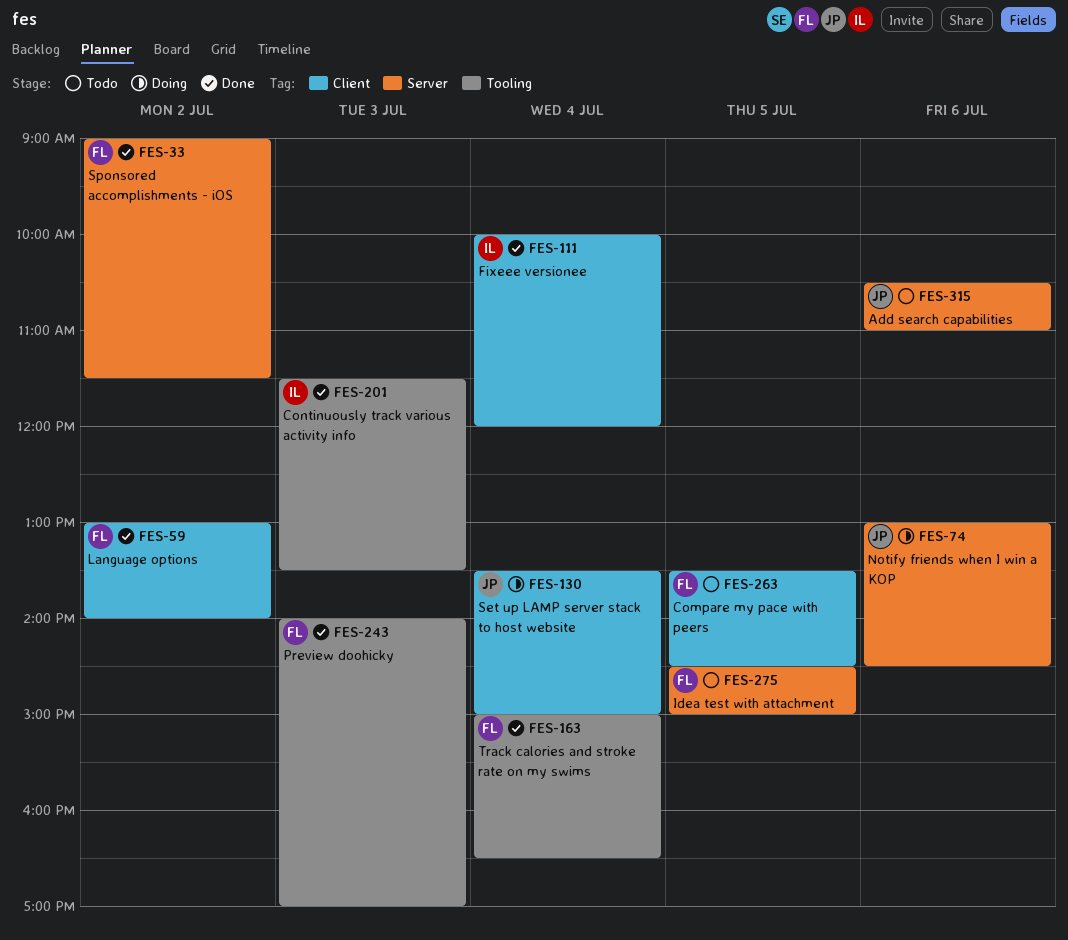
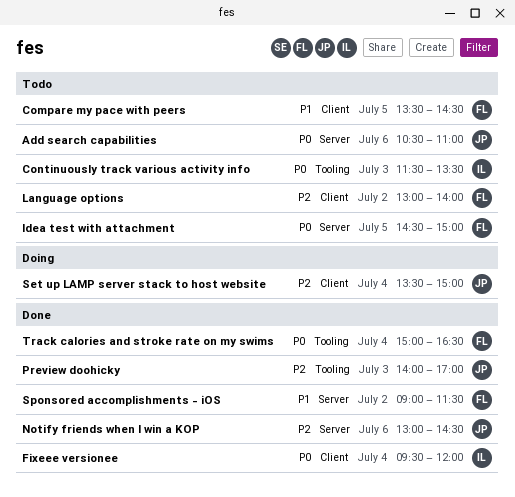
Continuously track various activity info, status: Done -> Todo
Fixeee versionee, begins: 10:00 -> 09:30
Language options, status: Done -> Todo
Notify friends when I win a KOP, status: Doing -> Done
Preview doohicky, owner: FL -> JP

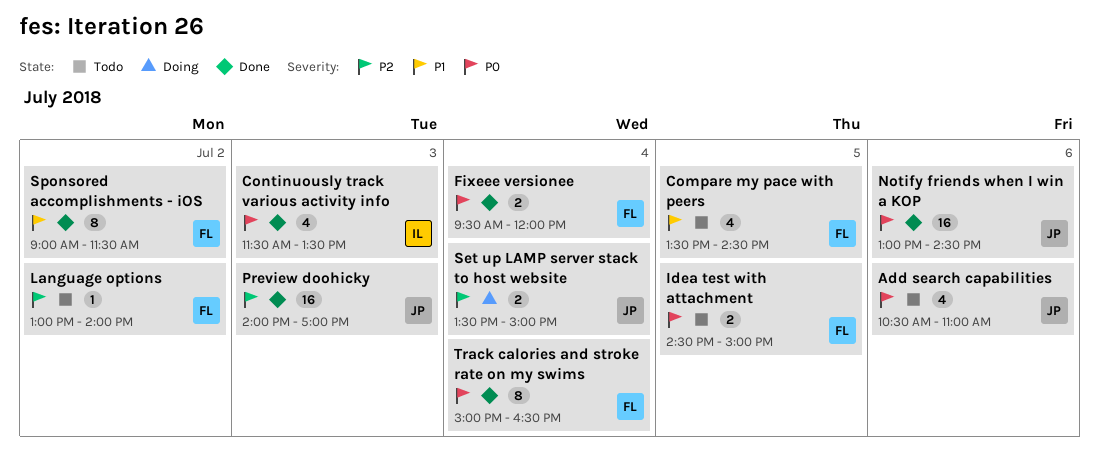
Continuously track various activity info, status: Todo -> Done
Fixeee versionee, owner: IL -> FL
Notify friends when I win a KOP, priority: P2 -> P0

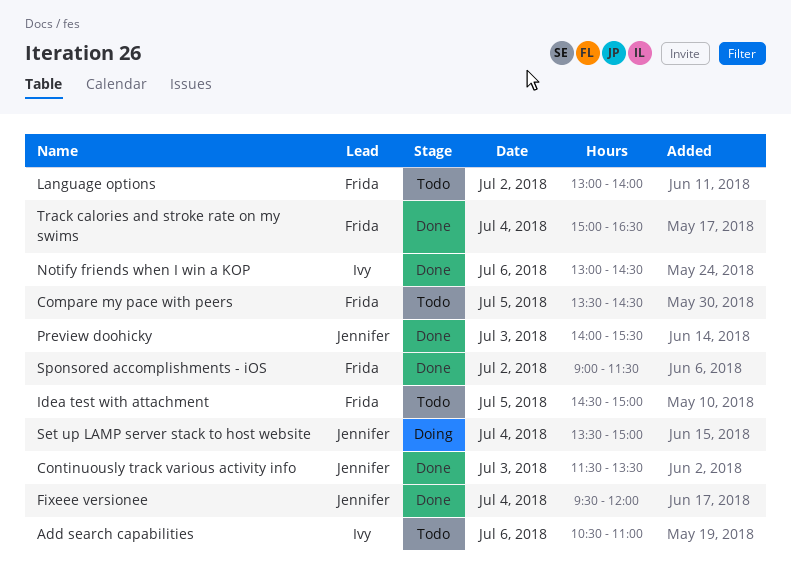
Add search capabilities, owner: Jennifer -> Ivy
Continuously track various activity info, owner: Ivy -> Jennifer
Fixeee versionee, owner: Frida -> Jennifer
Notify friends when I win a KOP, owner: Jennifer -> Ivy
Preview doohicky, ends: 17:00 -> 15:30

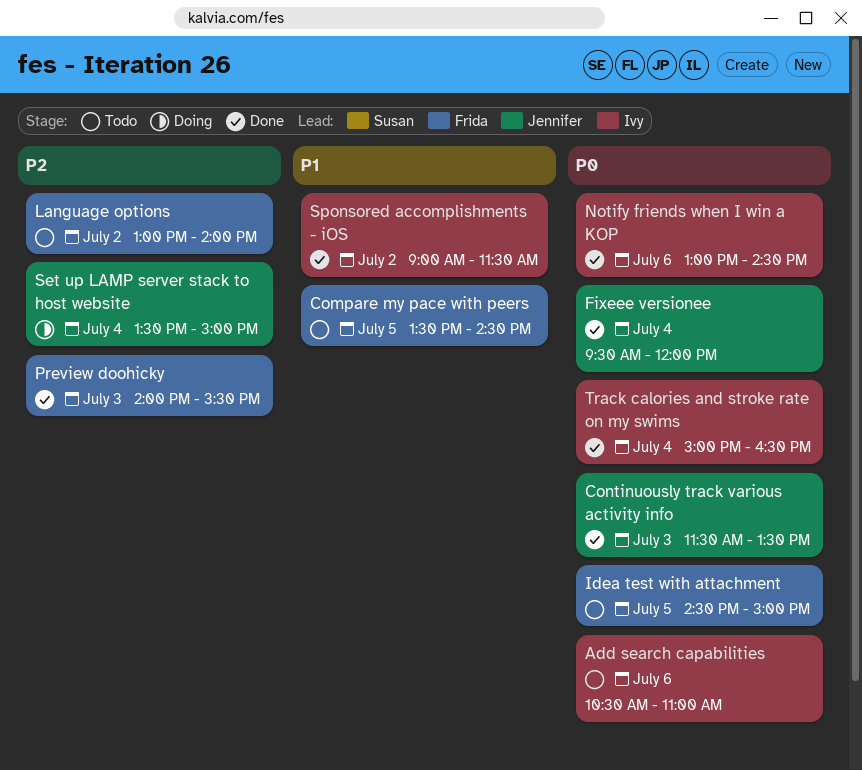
Preview doohicky, owner: Jennifer -> Frida
Sponsored accomplishments - iOS, owner: Frida -> Ivy
Track calories and stroke rate on my swims, owner: Frida -> Ivy

